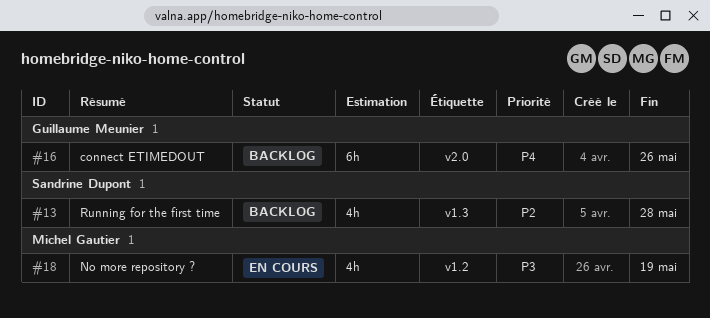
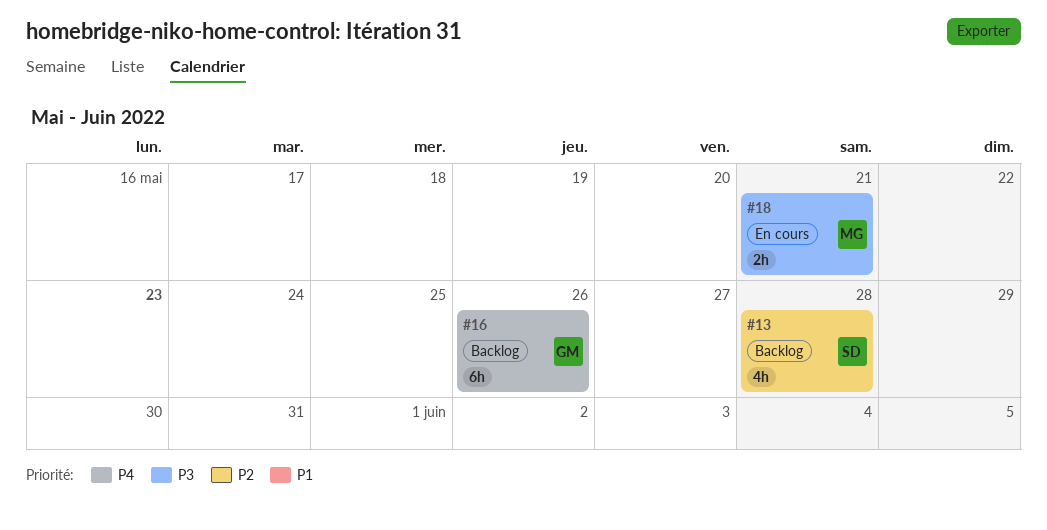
#18, estimate: 4h -> 2h
#18, due: May 19 -> May 21

